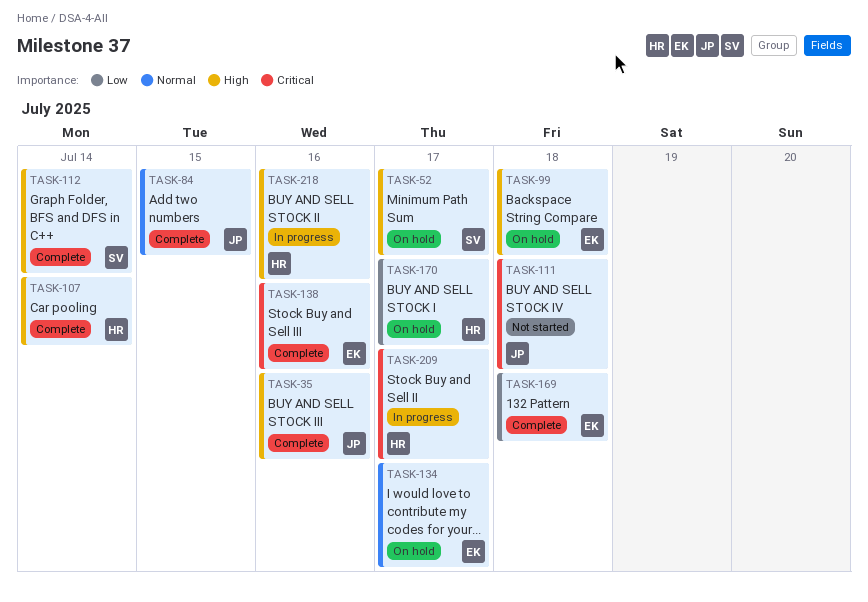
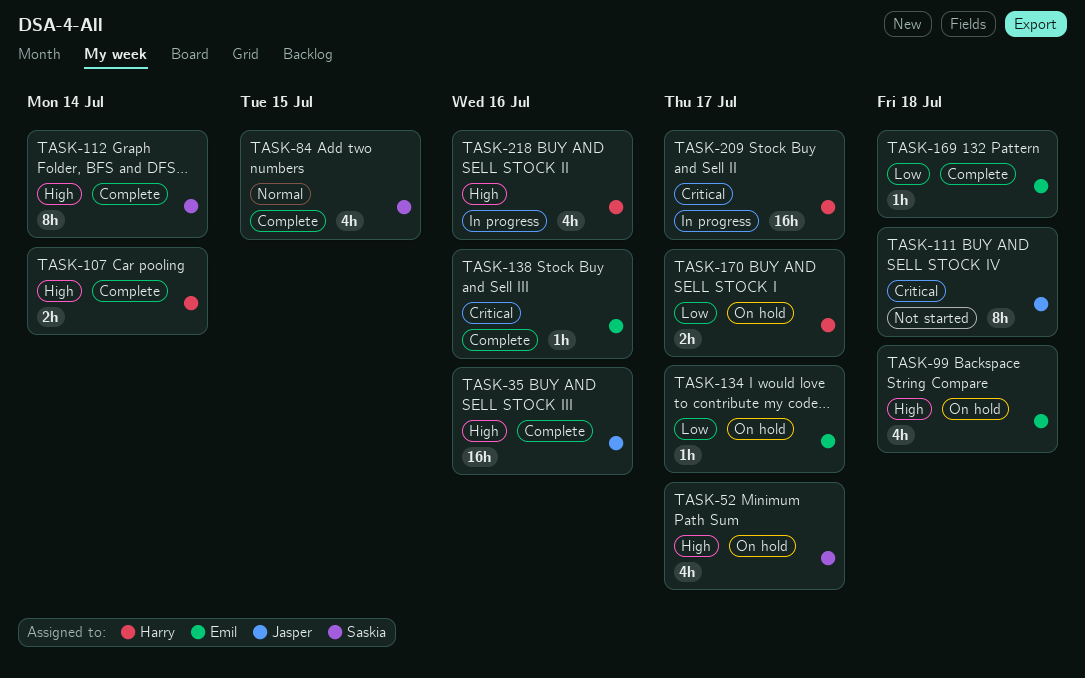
TASK-84, owner: Jasper -> Saskia
TASK-134, priority: Normal -> Low

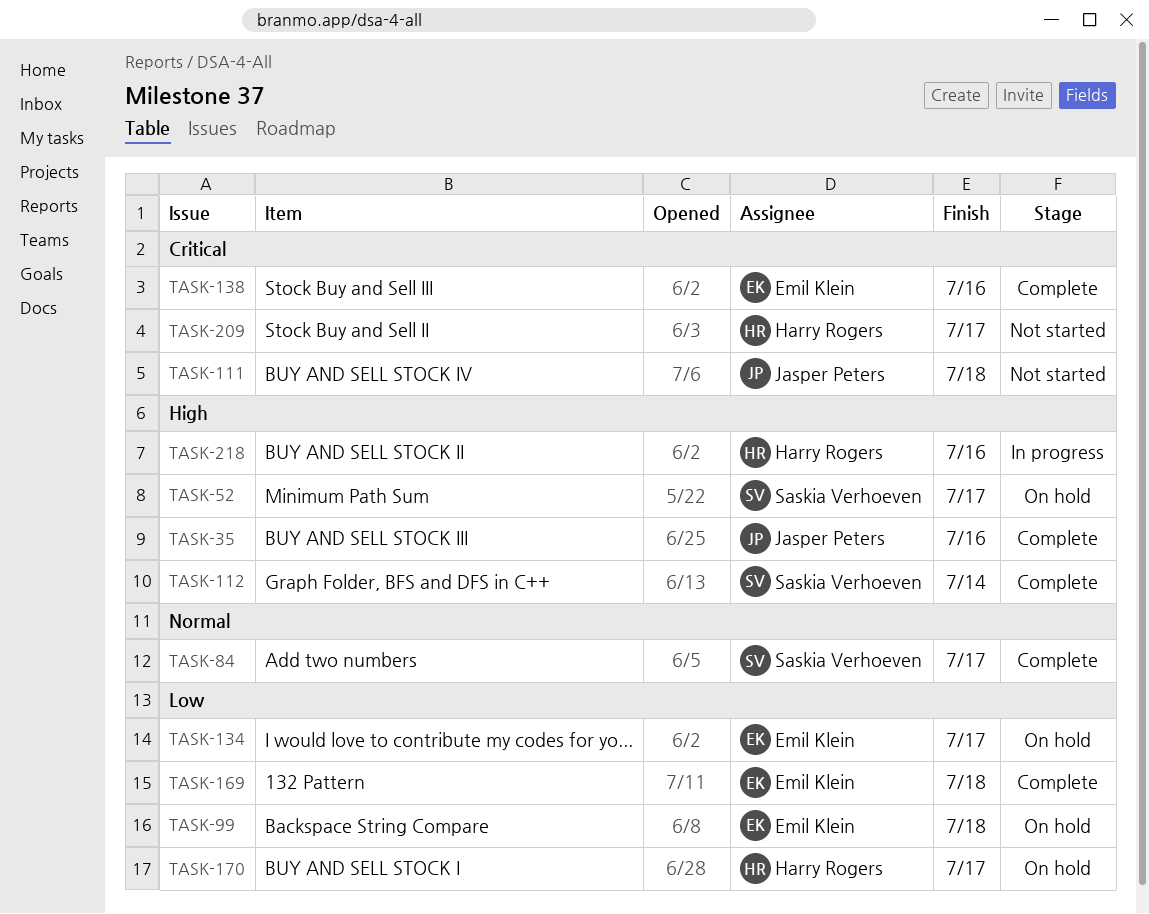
TASK-84, due: Jul 15 -> Jul 17
TASK-99, priority: High -> Low
TASK-107: present -> none
TASK-209, status: In progress -> Not started

